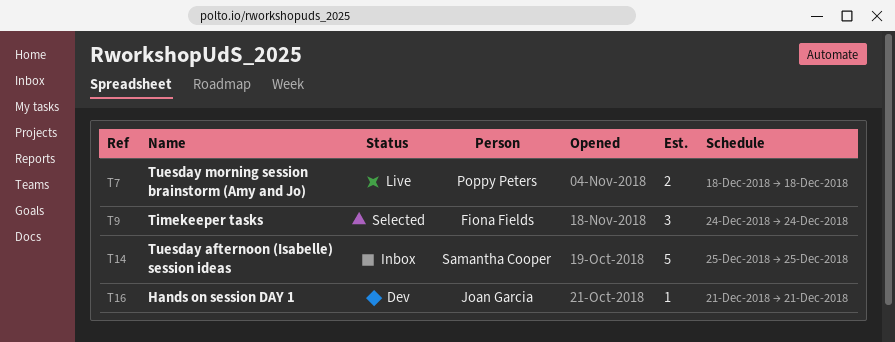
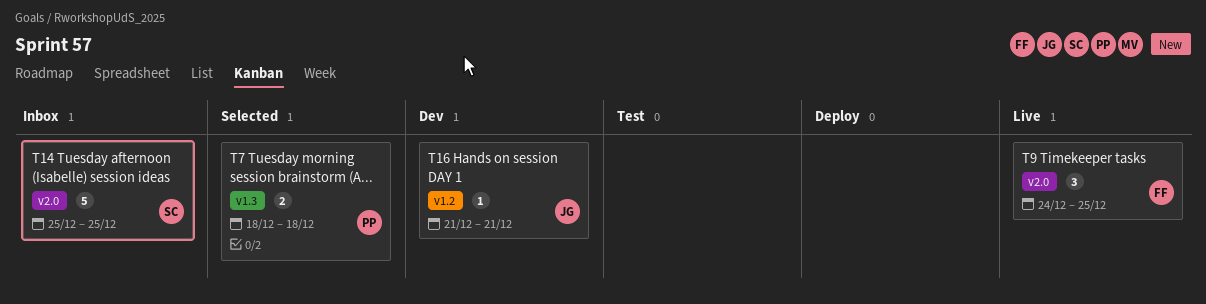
T7, status: Live -> Selected
T9, status: Selected -> Live
T9, due: Dec 24 -> Dec 25

